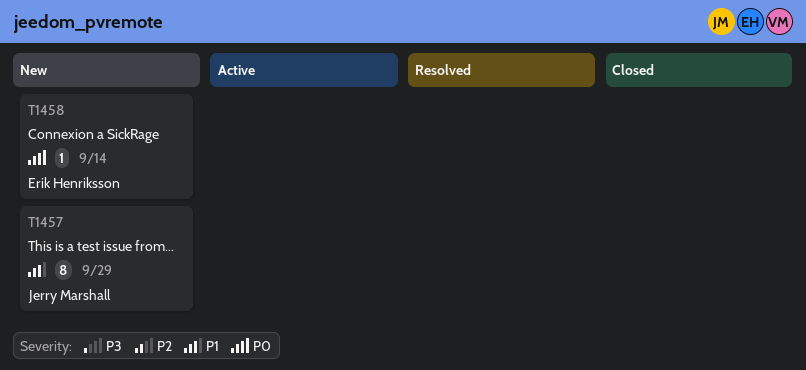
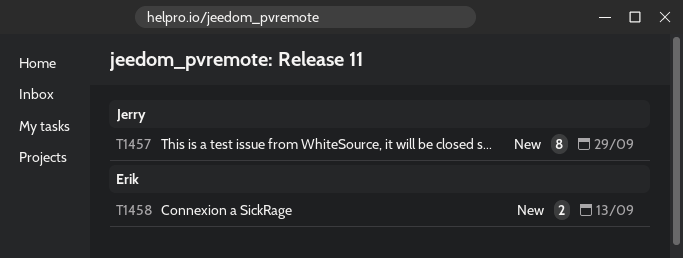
T1458, estimate: 1 -> 2
T1458, due: Sep 14 -> Sep 13

